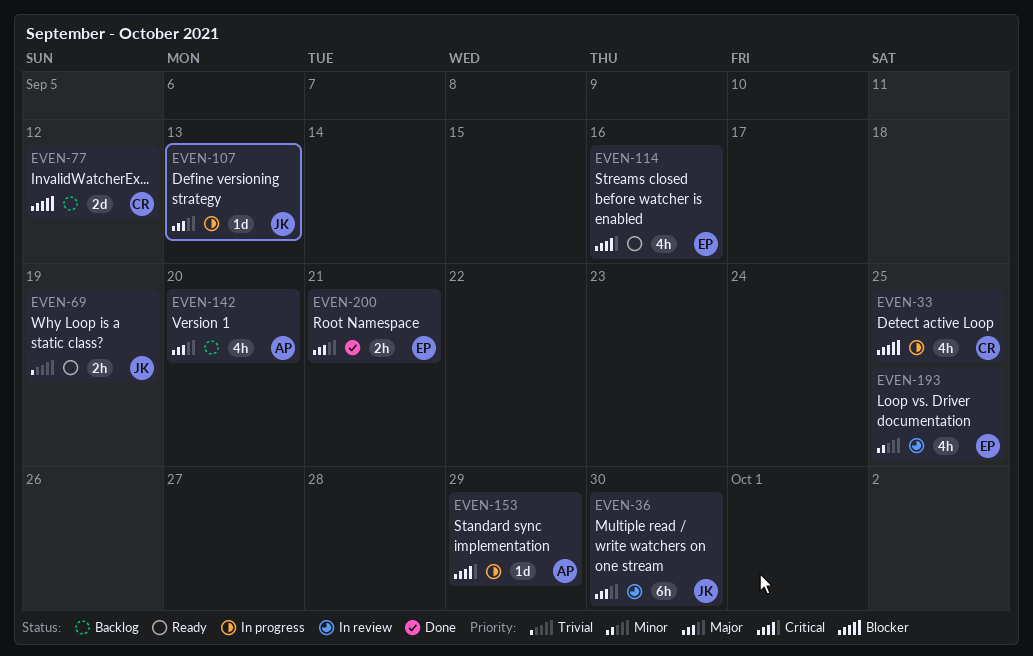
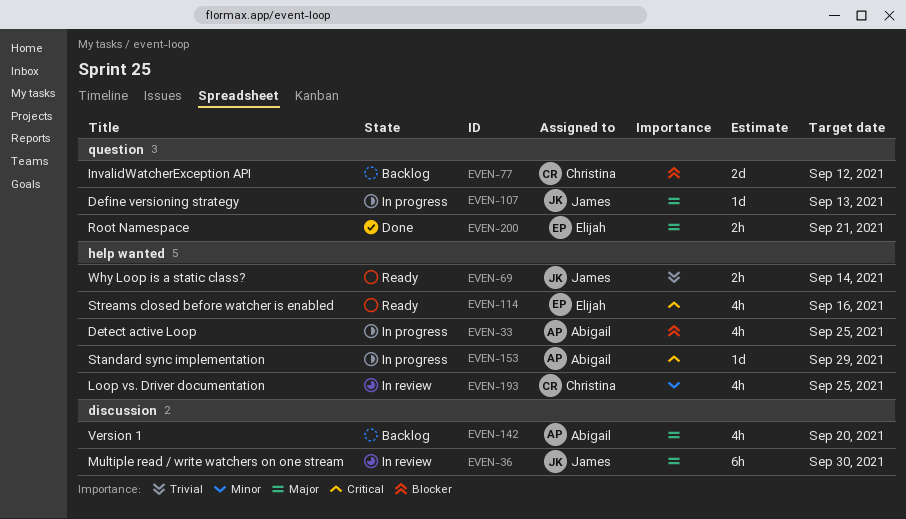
EVEN-33, owner: Christina -> Abigail
EVEN-69, due: Sep 19 -> Sep 14
EVEN-193, owner: Elijah -> Christina

